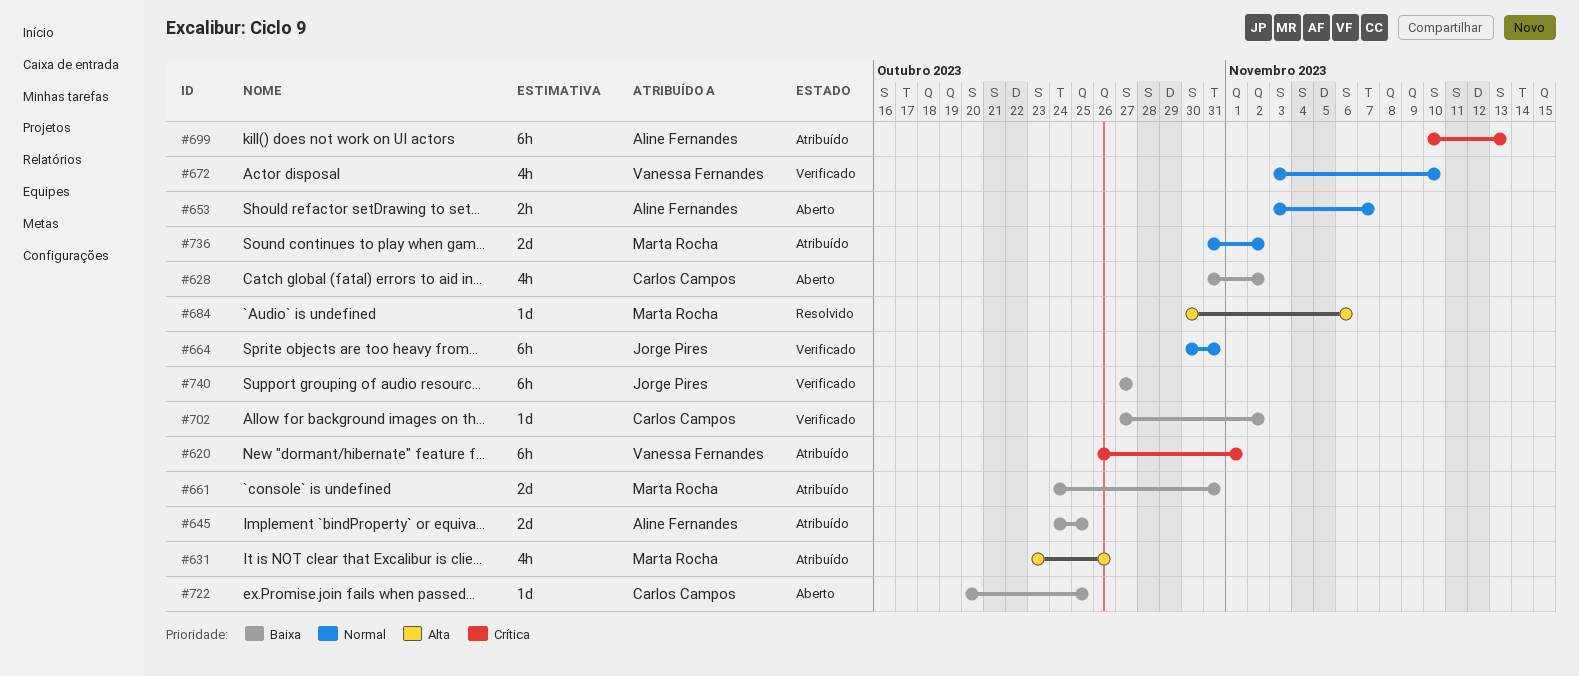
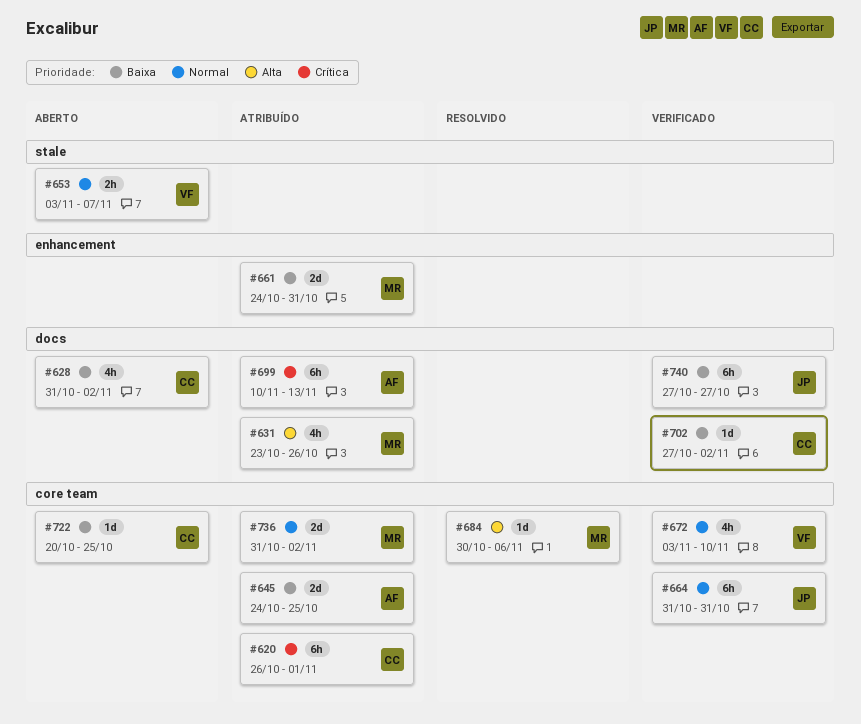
#620, owner: Vanessa Fernandes -> Carlos Campos
#653, owner: Aline Fernandes -> Vanessa Fernandes
#664, start: Oct 30 -> Oct 31

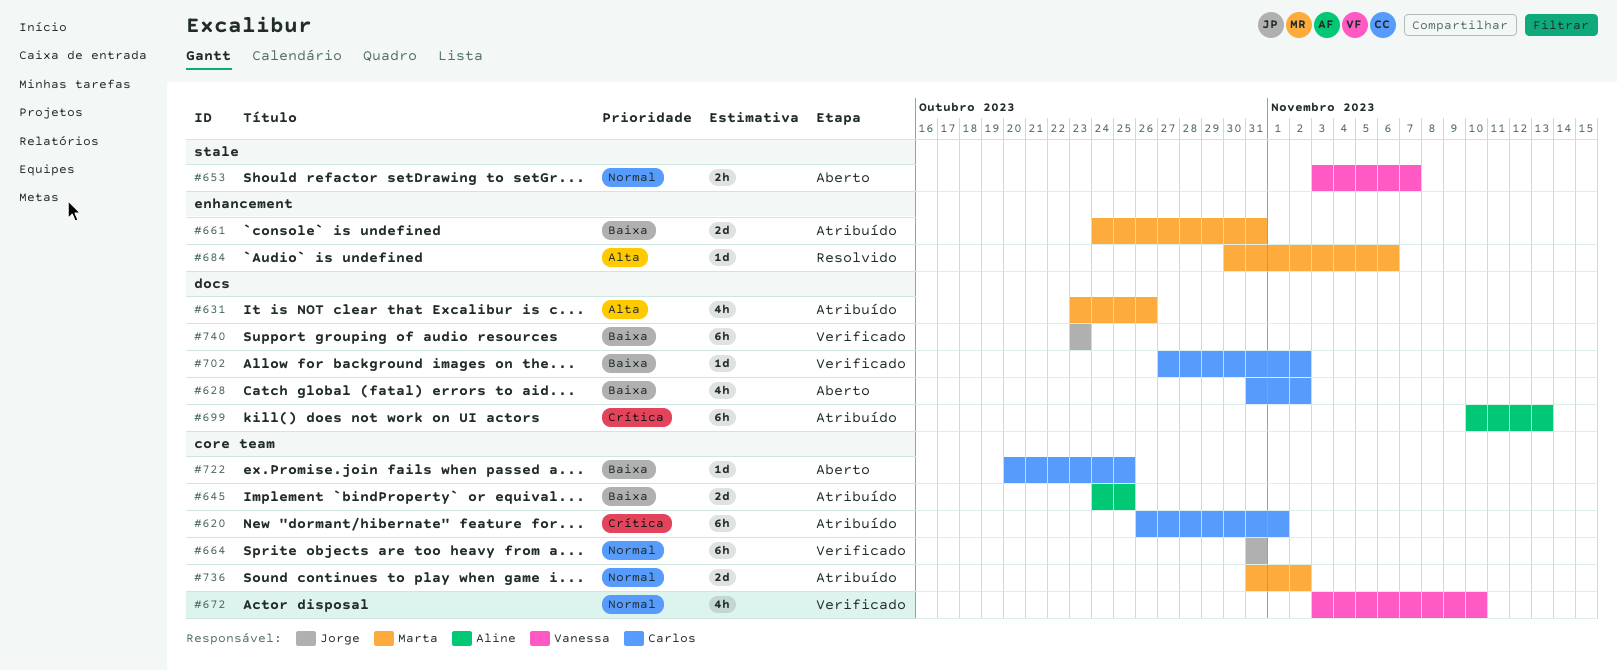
#684, label: core team -> enhancement
#740, start: Oct 27 -> Oct 23
#740, due: Oct 27 -> Oct 23

